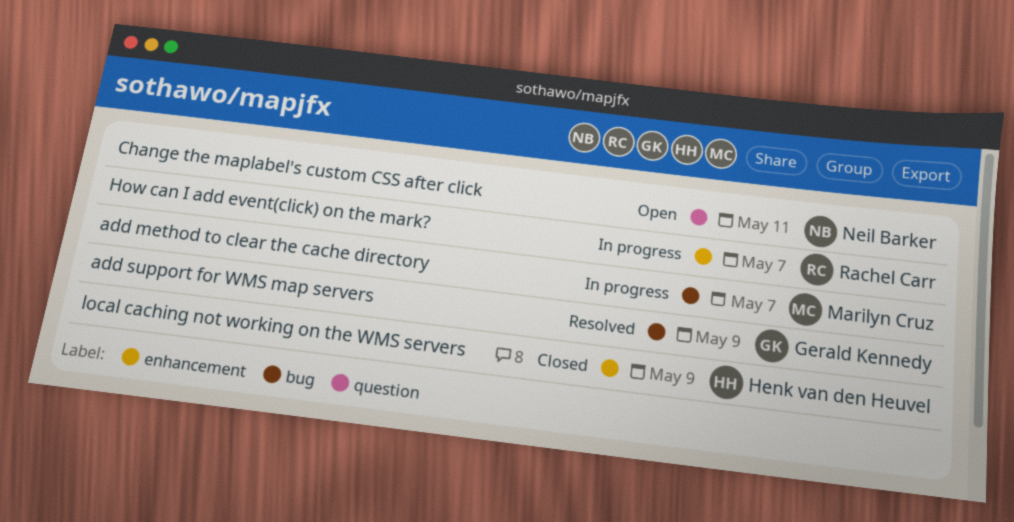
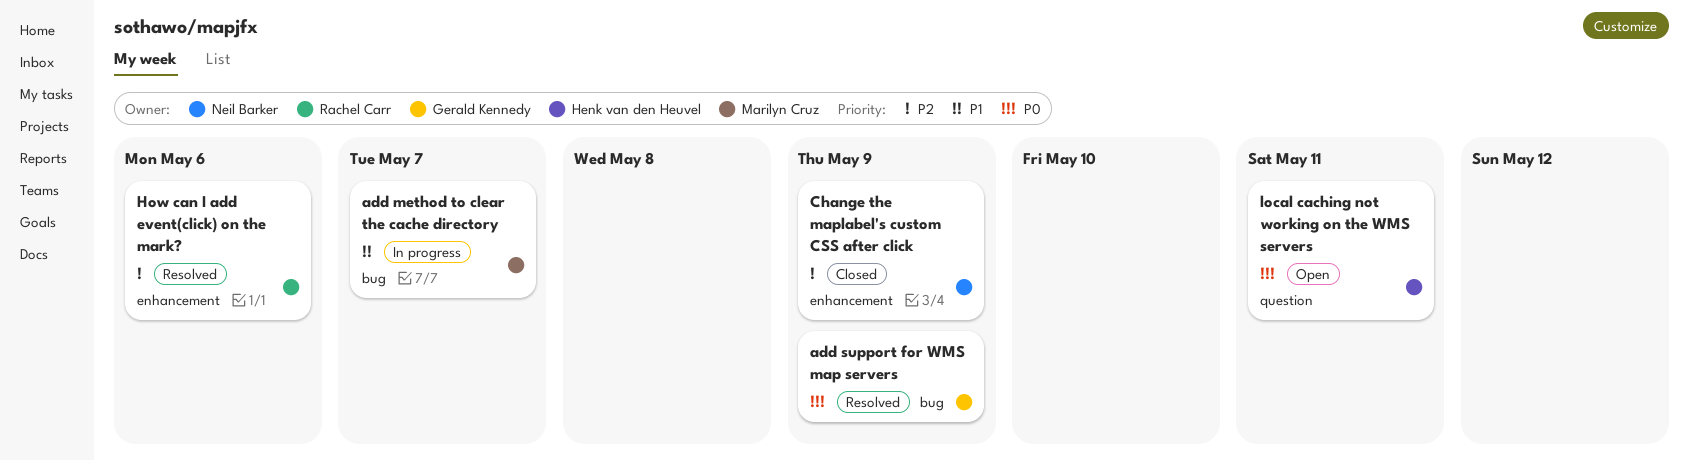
Change the maplabel's custom CSS after click, status: Open -> Closed
Change the maplabel's custom CSS after click, label: question -> enhancement
Change the maplabel's custom CSS after click, due: May 11 -> May 9
How can I add event(click) on the mark?, status: In progress -> Resolved
How can I add event(click) on the mark?, due: May 7 -> May 6
local caching not working on the WMS servers, status: Closed -> Open
local caching not working on the WMS servers, label: enhancement -> question
local caching not working on the WMS servers, due: May 9 -> May 11

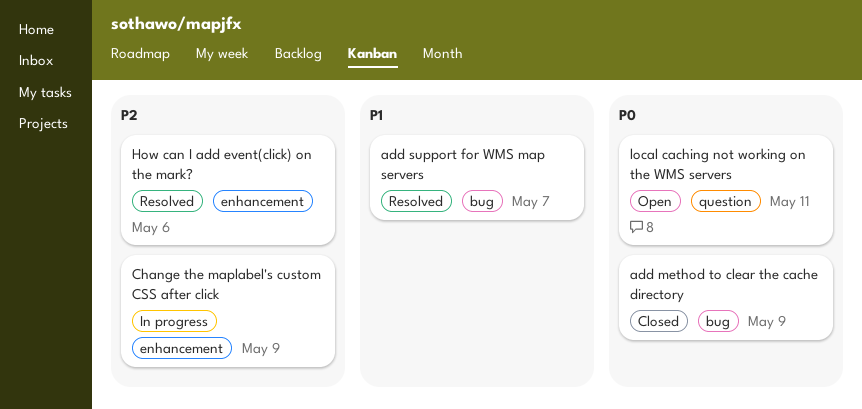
add method to clear the cache directory, status: In progress -> Closed
add method to clear the cache directory, priority: P1 -> P0
add method to clear the cache directory, due: May 7 -> May 9
add support for WMS map servers, priority: P0 -> P1
add support for WMS map servers, due: May 9 -> May 7
Change the maplabel's custom CSS after click, status: Closed -> In progress

